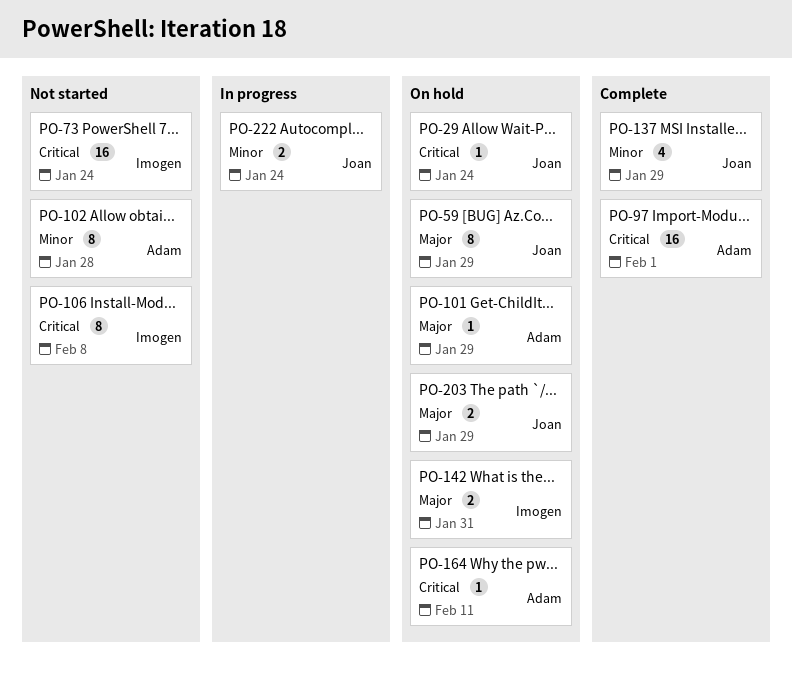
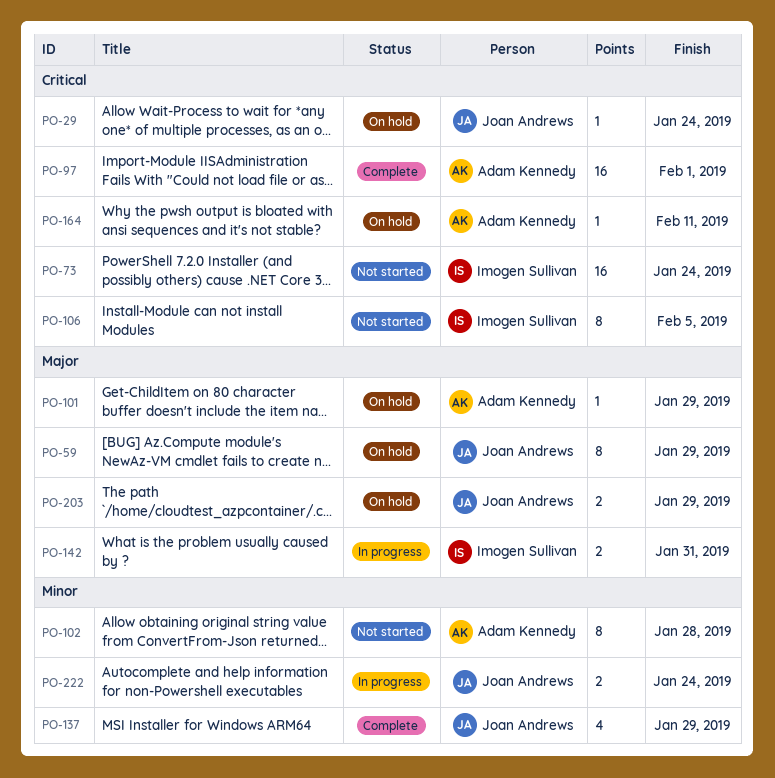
PO-106, due: Feb 8 -> Feb 5
PO-142, status: On hold -> In progress

